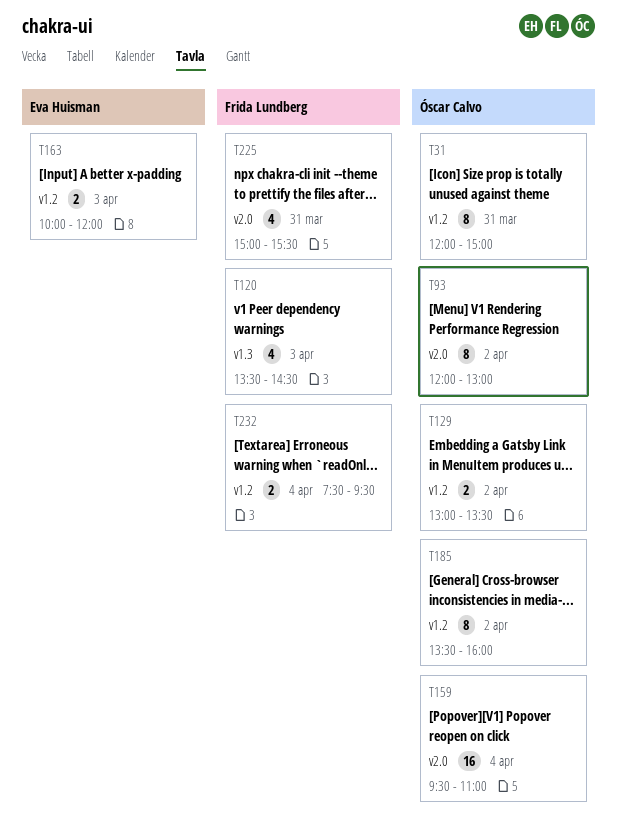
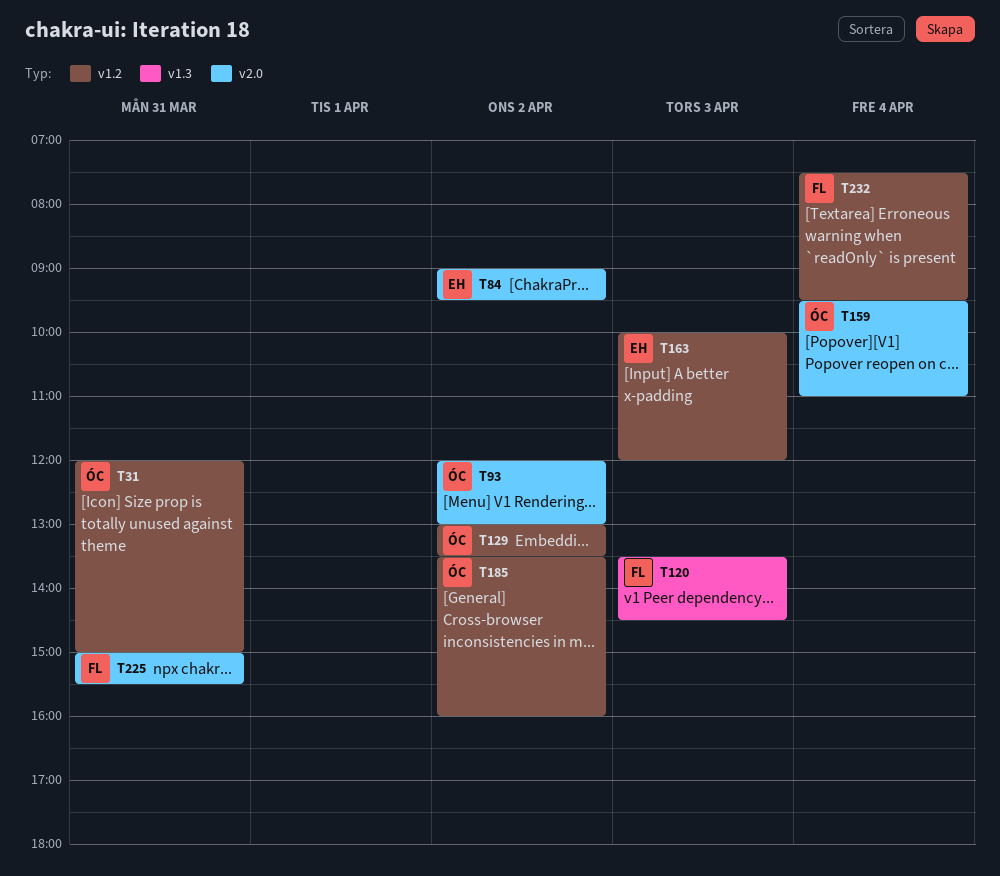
T84: none -> present

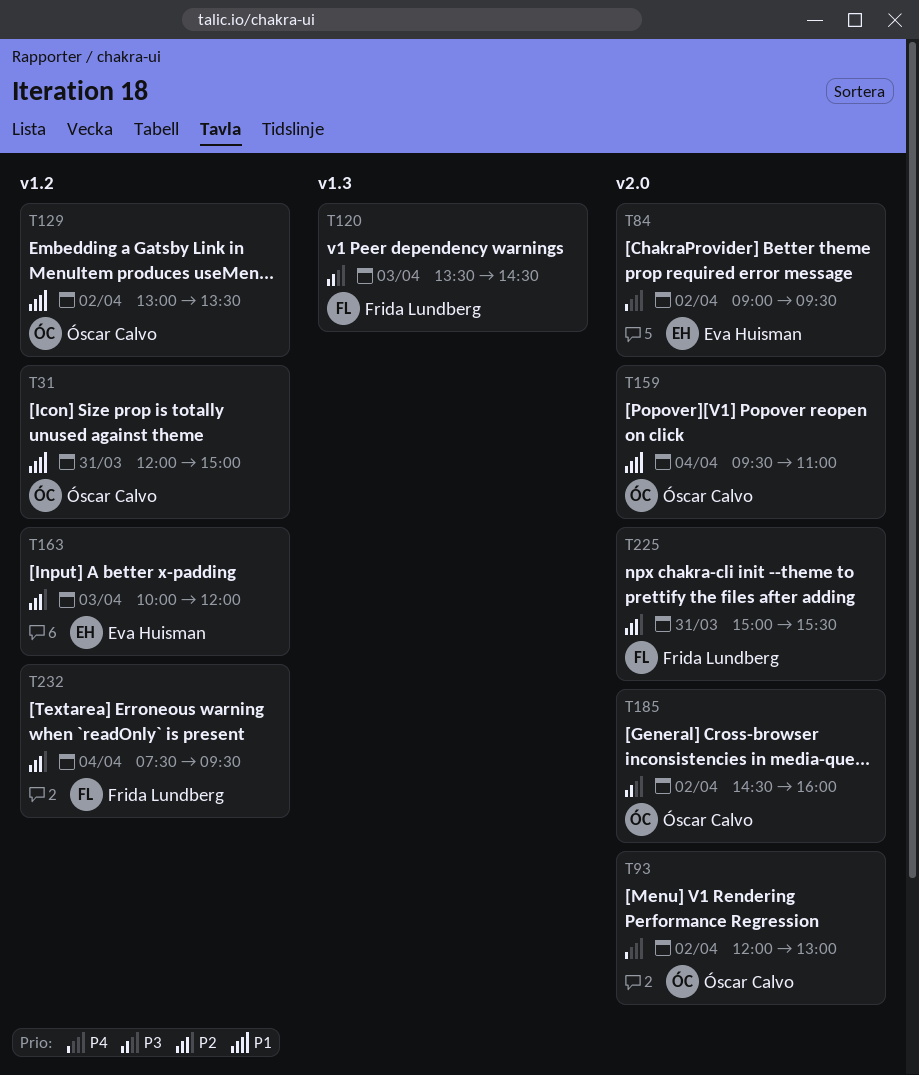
T185, label: v1.2 -> v2.0
T185, begins: 13:30 -> 14:30

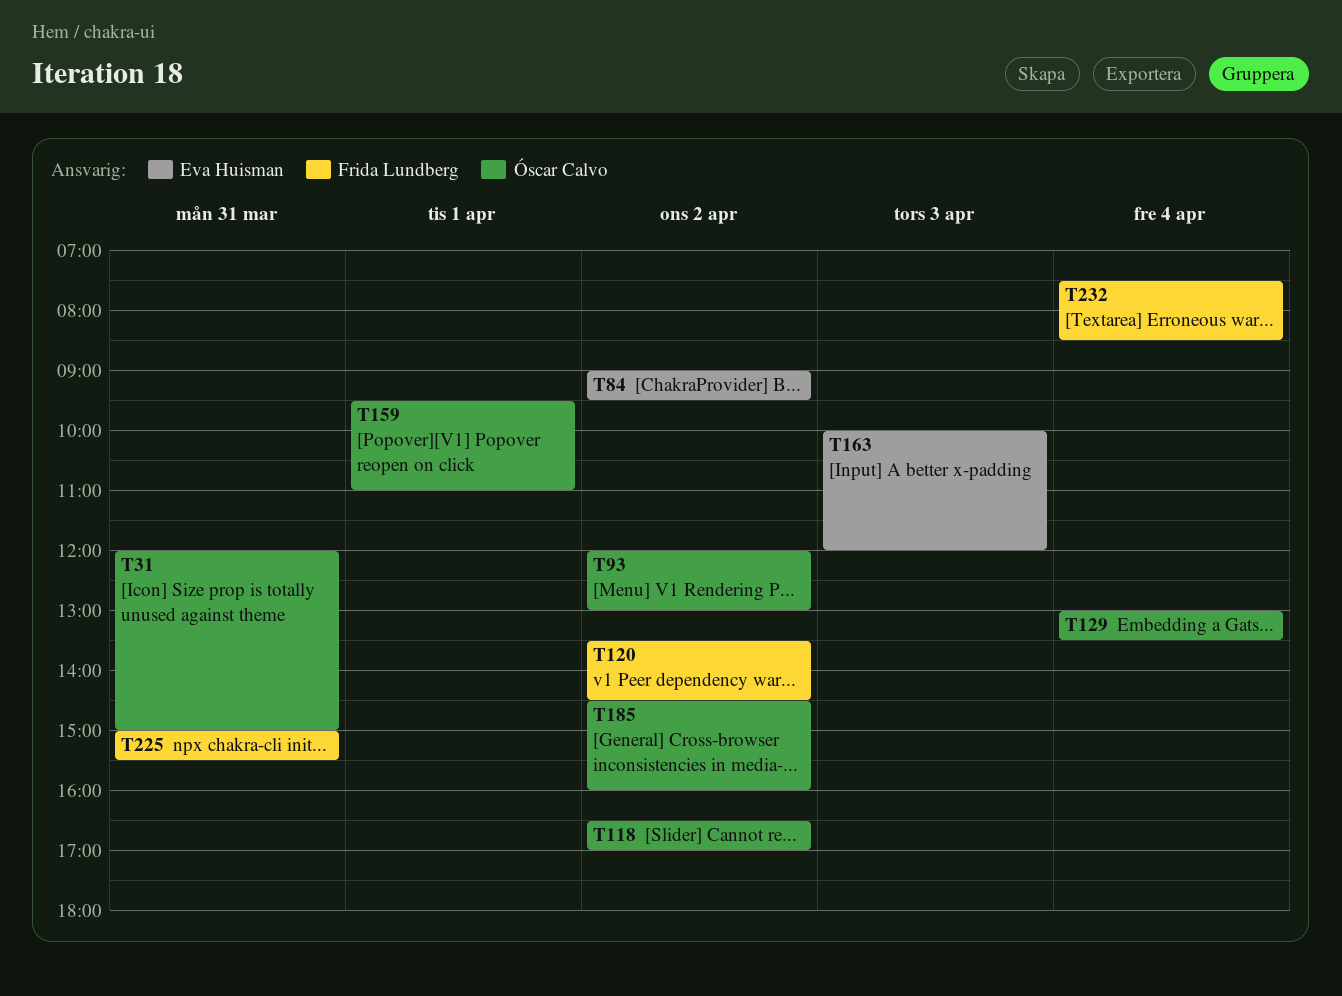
T118: none -> present
T120, day: Apr 3 -> Apr 2
T129, day: Apr 2 -> Apr 4
T159, day: Apr 4 -> Apr 1
T232, ends: 09:30 -> 08:30

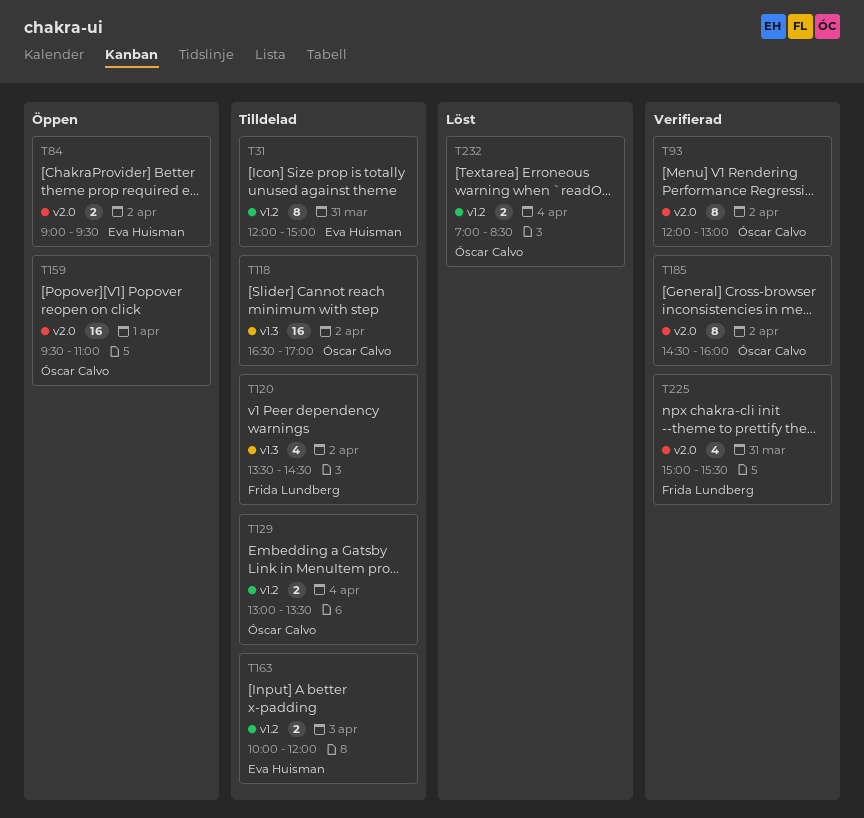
T31, owner: Óscar Calvo -> Eva Huisman
T232, owner: Frida Lundberg -> Óscar Calvo
T232, begins: 07:30 -> 07:00

